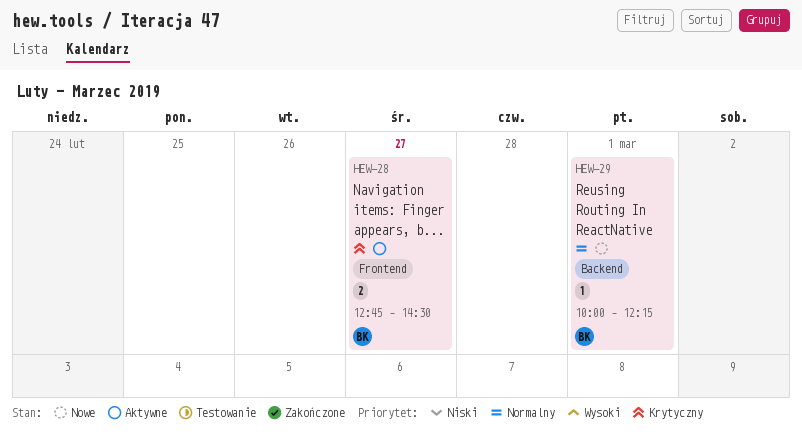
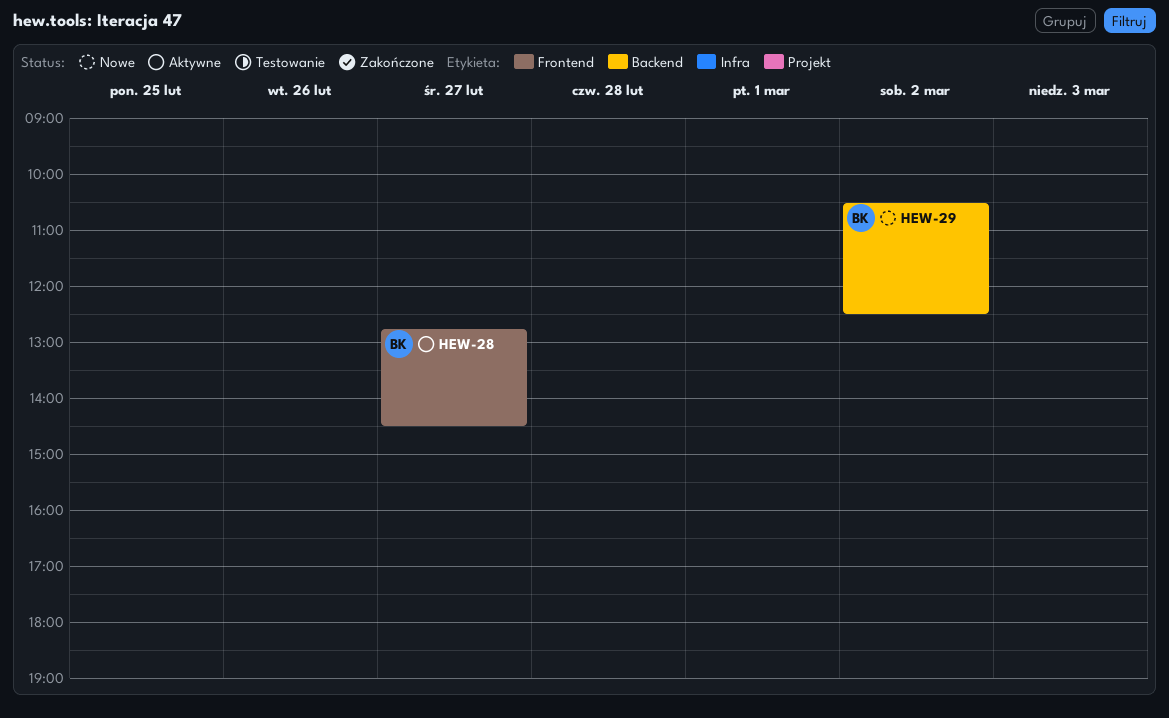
HEW-29, day: Mar 1 -> Mar 2
HEW-29, begins: 10:00 -> 10:30
HEW-29, ends: 12:15 -> 12:30

